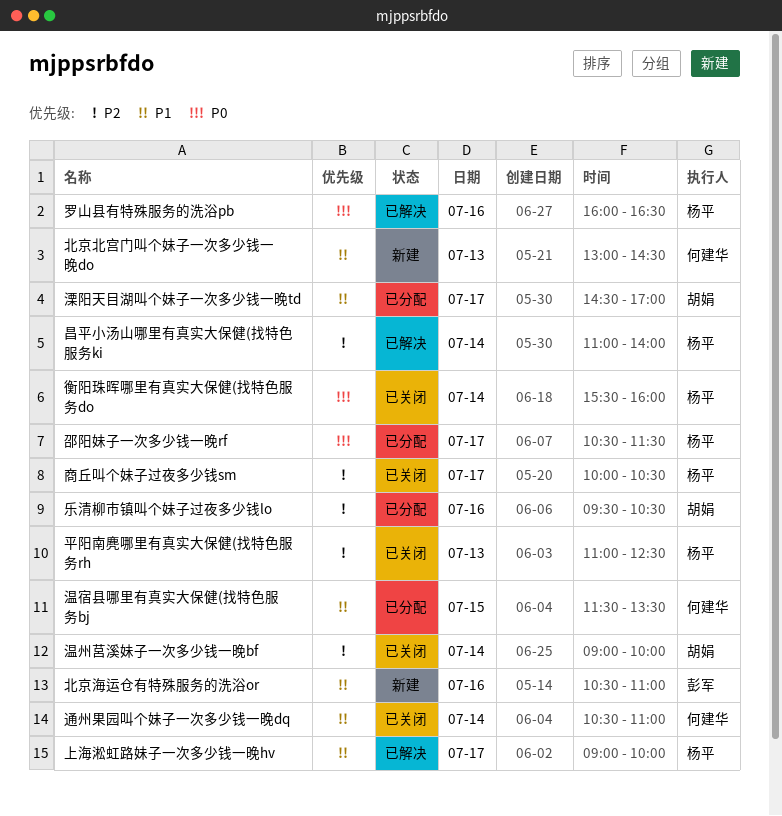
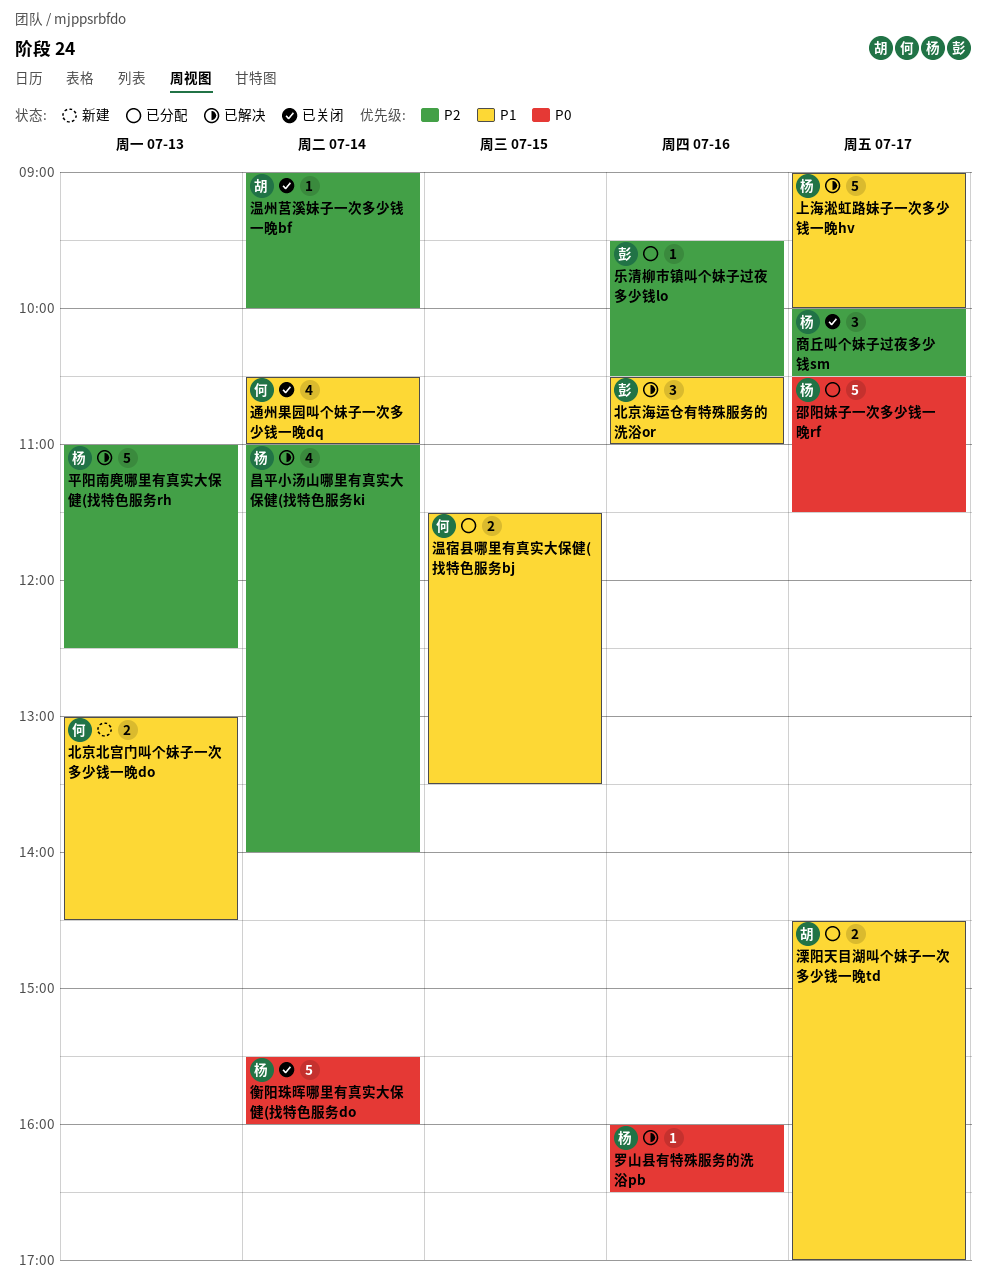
乐清柳市镇叫个妹子过夜多少钱lo, owner: 胡娟 -> 彭军
北京海运仓有特殊服务的洗浴or, status: 新建 -> 已解决
平阳南麂哪里有真实大保健(找特色服务rh, status: 已关闭 -> 已解决

